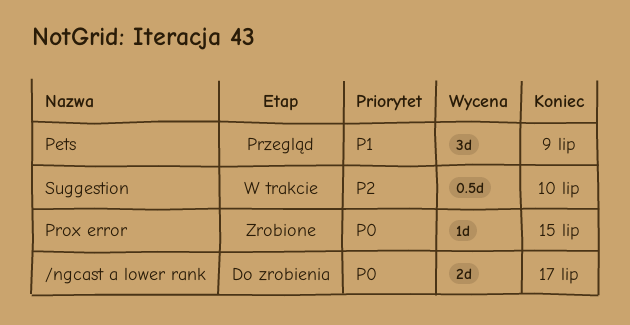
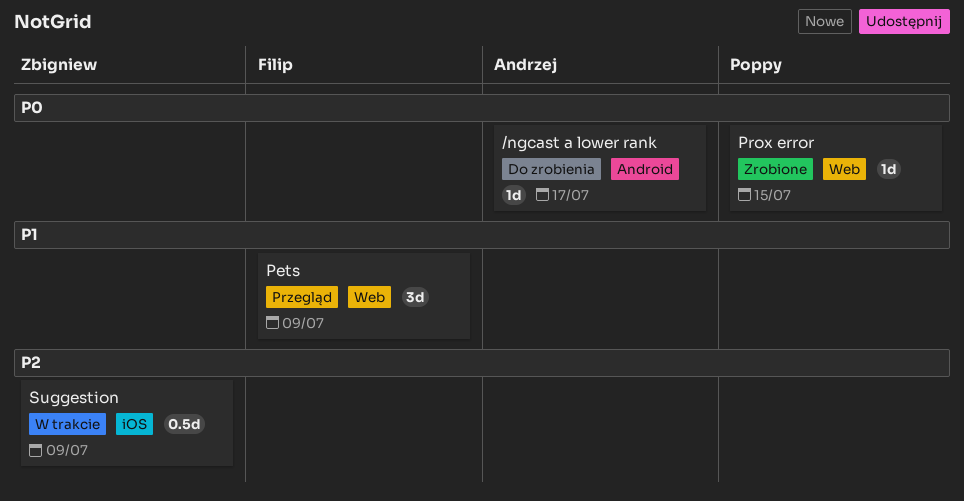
/ngcast a lower rank, estimate: 2d -> 1d
Suggestion, due: Jul 10 -> Jul 9

